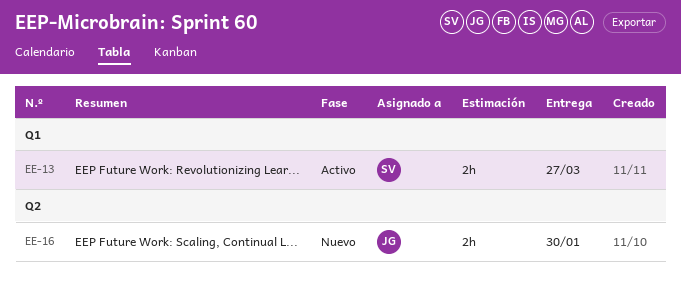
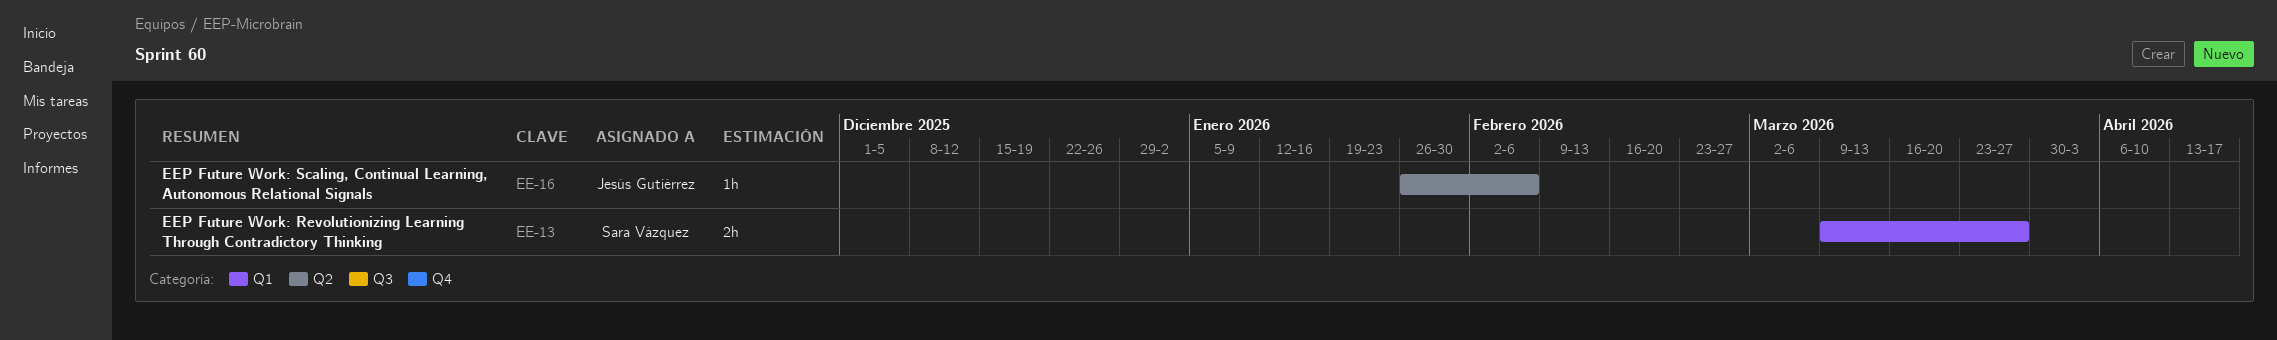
EE-16, estimate: 2h -> 1h
EE-16, due: Jan 30 -> Feb 6

